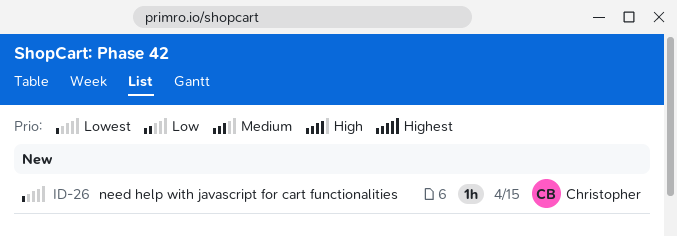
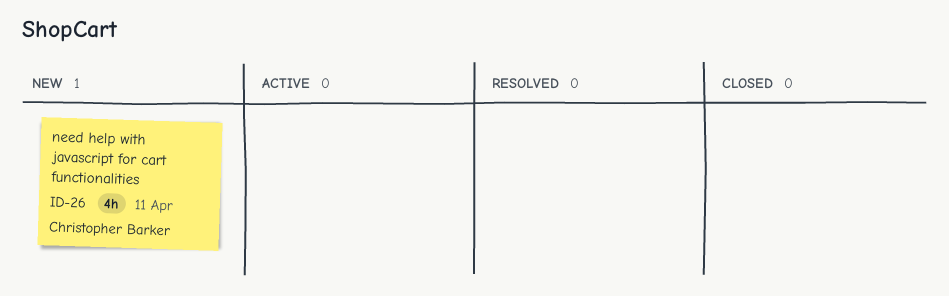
ID-26, estimate: 1h -> 4h
ID-26, due: Apr 15 -> Apr 11

